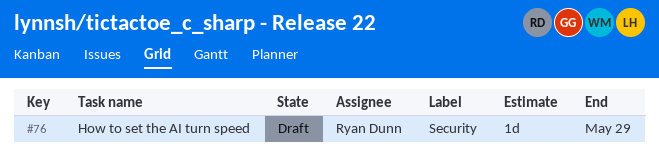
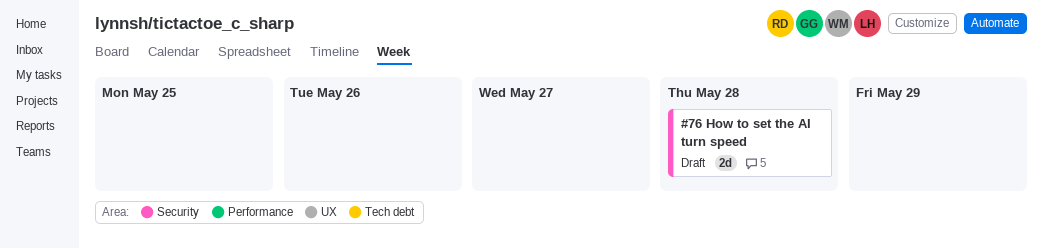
#76, estimate: 1d -> 2d
#76, due: May 29 -> May 28

